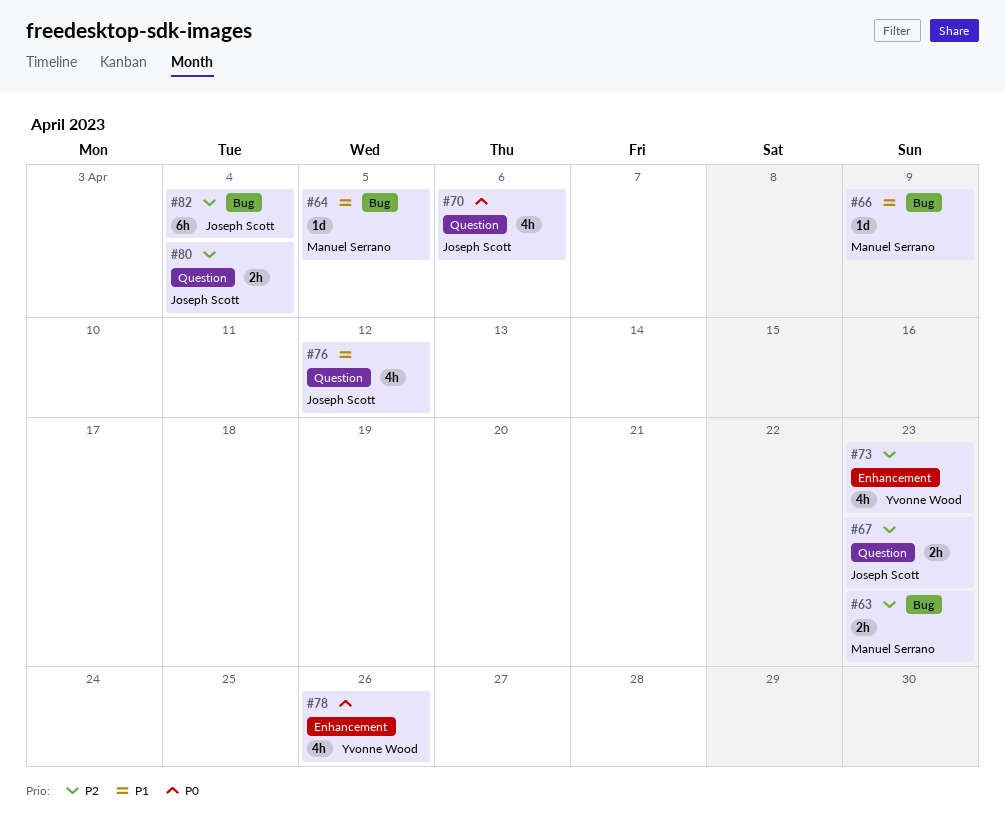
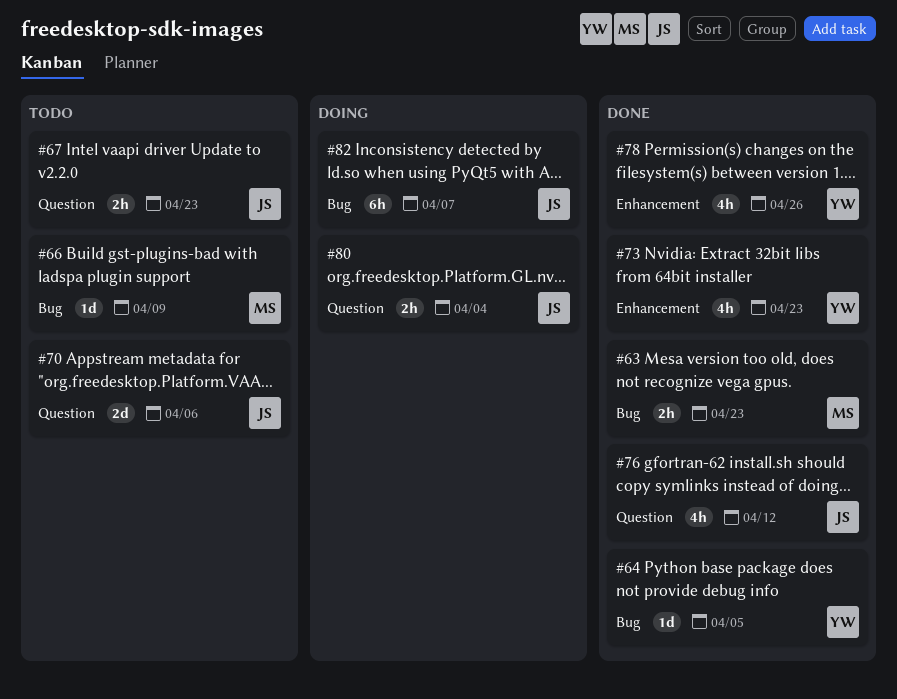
#64, owner: Manuel Serrano -> Yvonne Wood
#70, estimate: 4h -> 2d
#82, due: Apr 4 -> Apr 7

